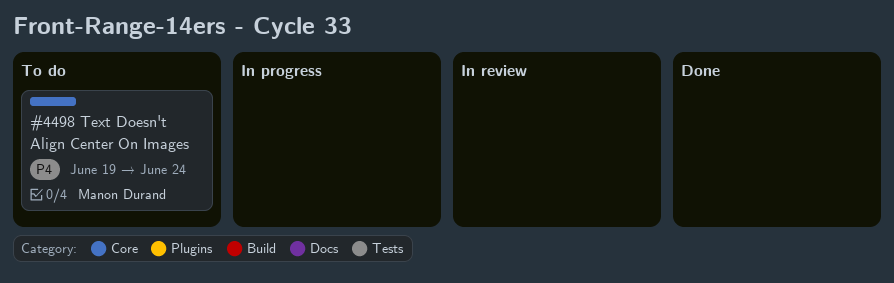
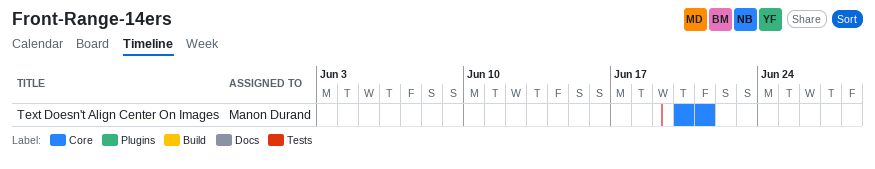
Text Doesn't Align Center On Images, start: Jun 19 -> Jun 20
Text Doesn't Align Center On Images, due: Jun 24 -> Jun 21

